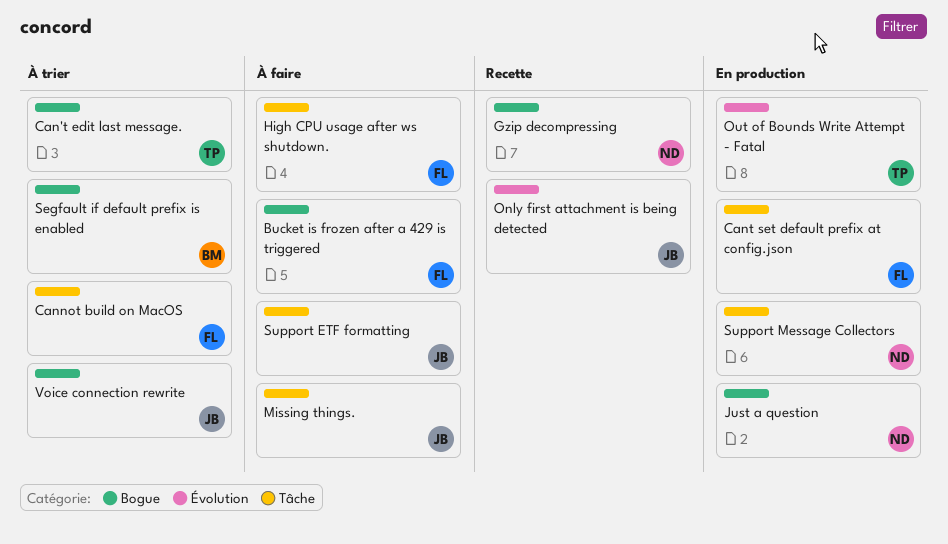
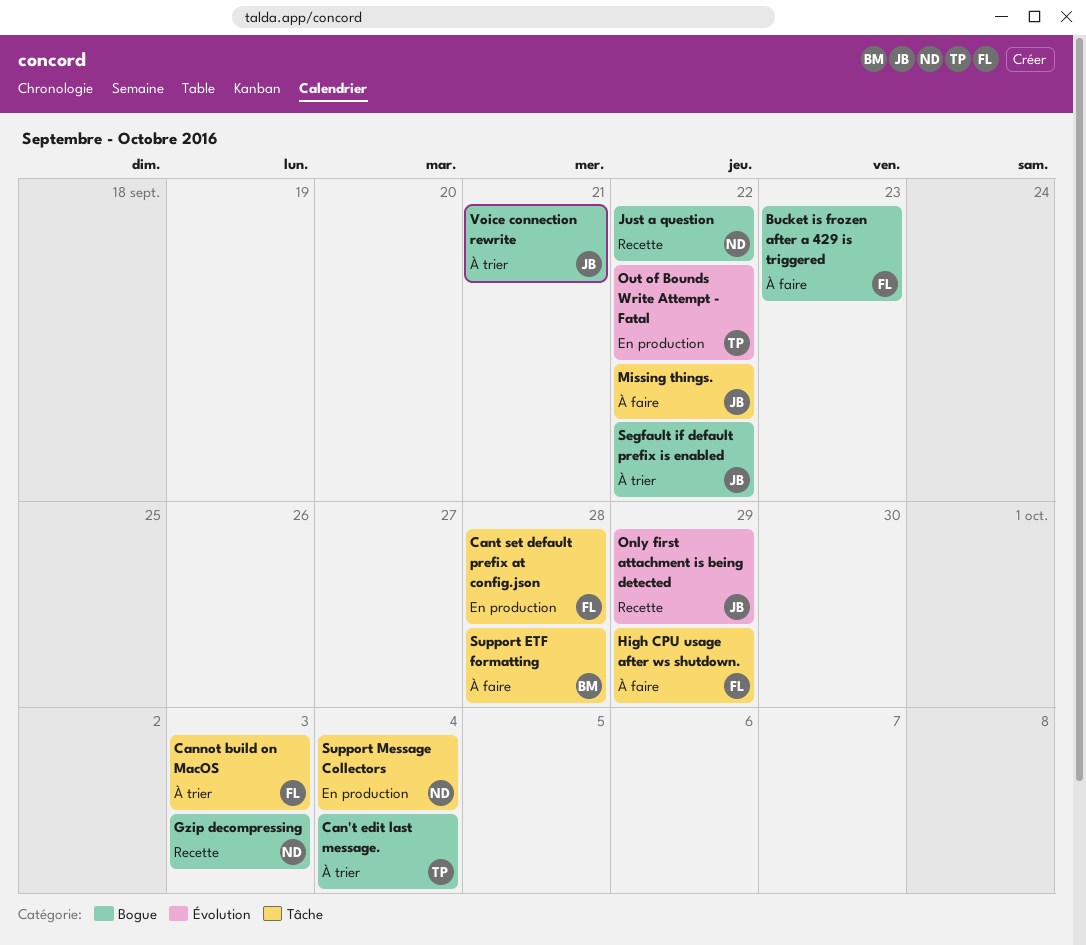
Just a question, status: En production -> Recette
Segfault if default prefix is enabled, owner: BM -> JB
Support ETF formatting, owner: JB -> BM

